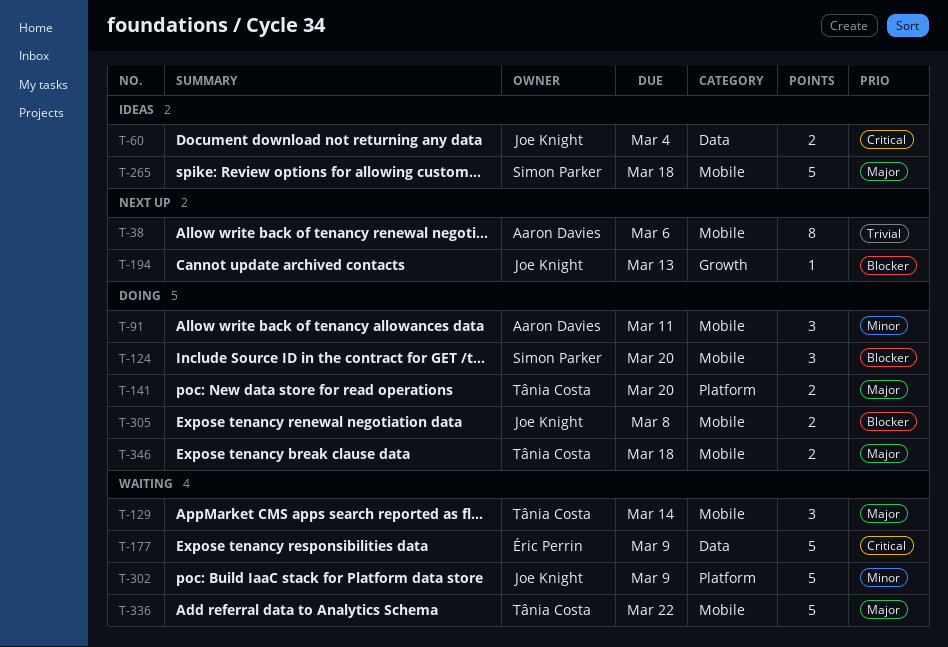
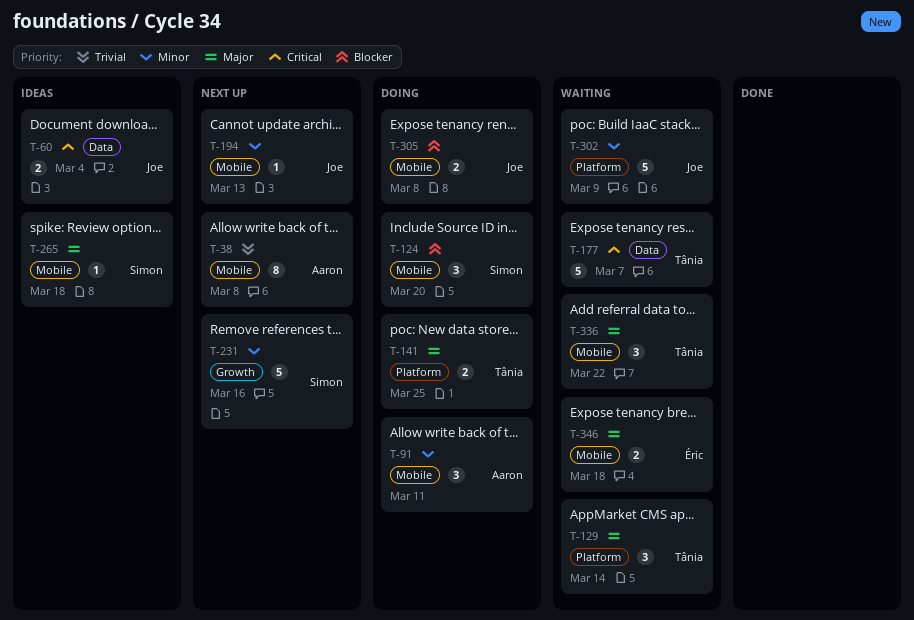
T-38, due: Mar 6 -> Mar 8
T-129, label: Mobile -> Platform
T-141, due: Mar 20 -> Mar 25
T-177, owner: Éric Perrin -> Tânia Costa
T-177, due: Mar 9 -> Mar 7
T-194, priority: Blocker -> Minor
T-194, label: Growth -> Mobile
T-231: none -> present
T-265, estimate: 5 -> 1
T-336, estimate: 5 -> 3
T-346, status: Doing -> Waiting
T-346, owner: Tânia Costa -> Éric Perrin

